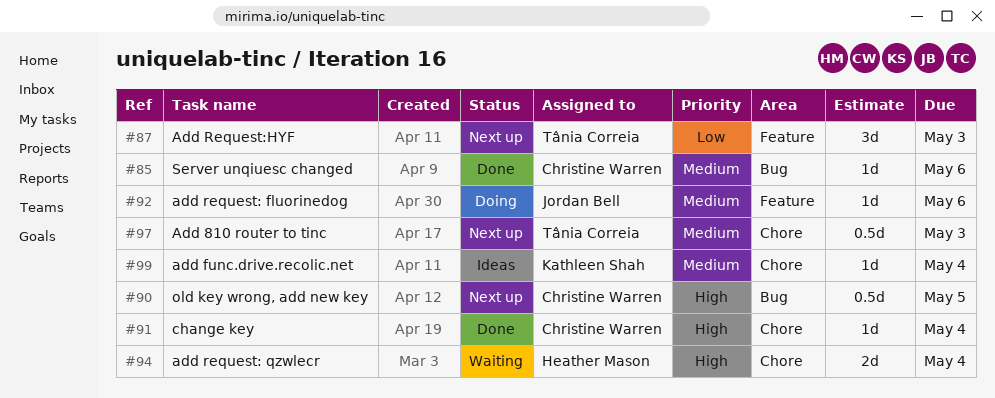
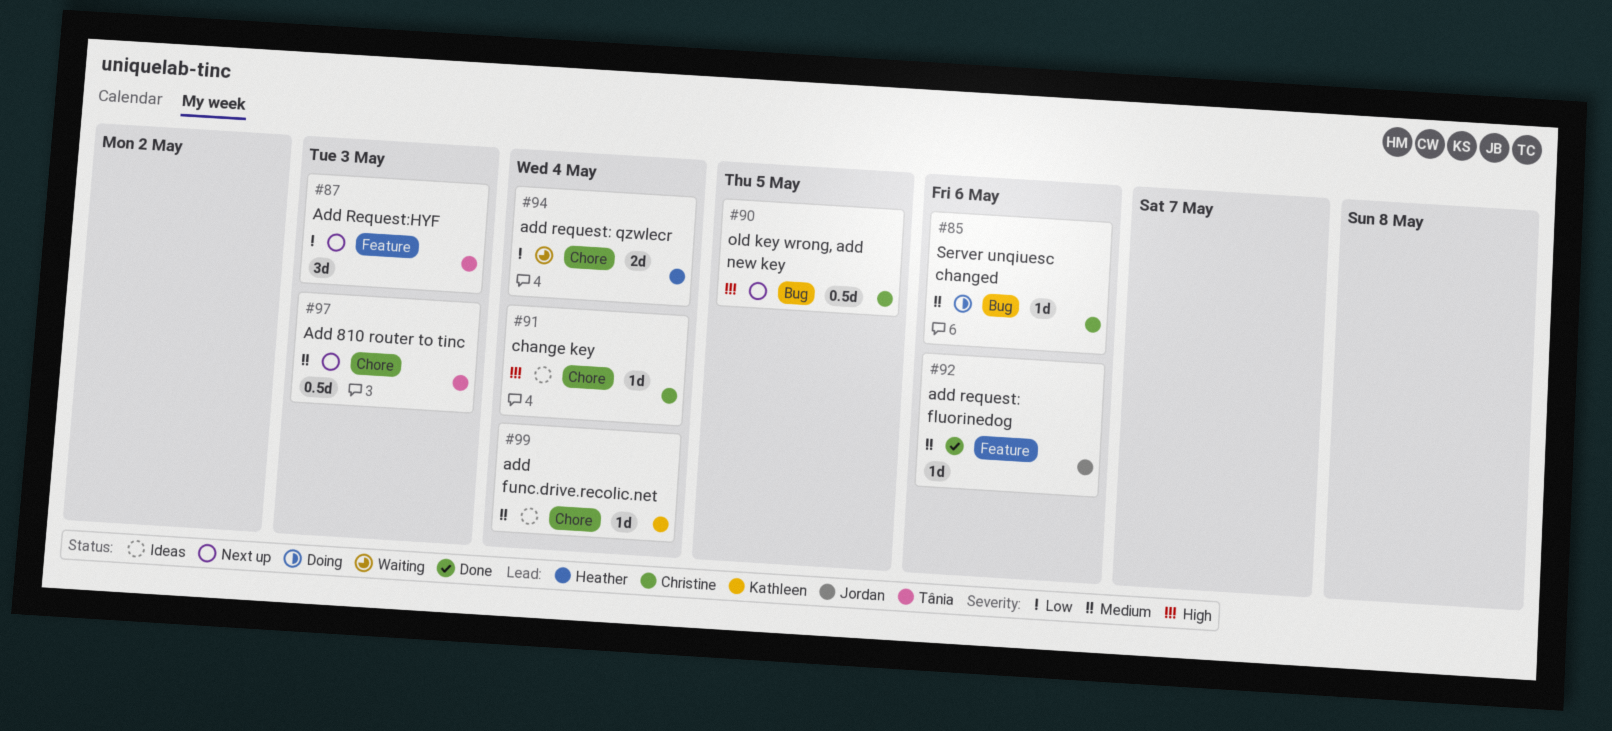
#85, status: Done -> Doing
#91, status: Done -> Ideas
#92, status: Doing -> Done
#94, priority: High -> Low

